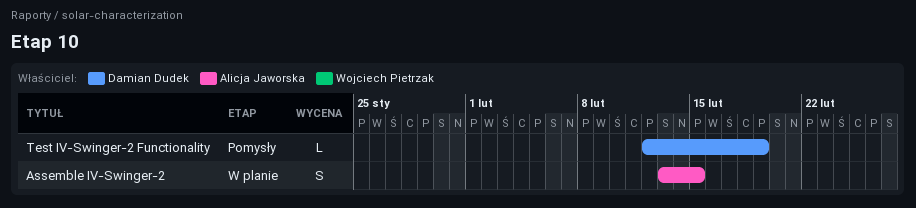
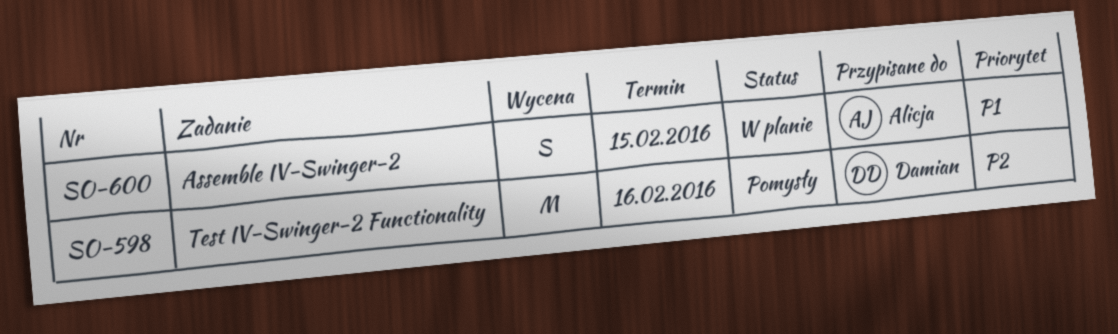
Test IV-Swinger-2 Functionality, estimate: L -> M
Test IV-Swinger-2 Functionality, due: Feb 19 -> Feb 16

